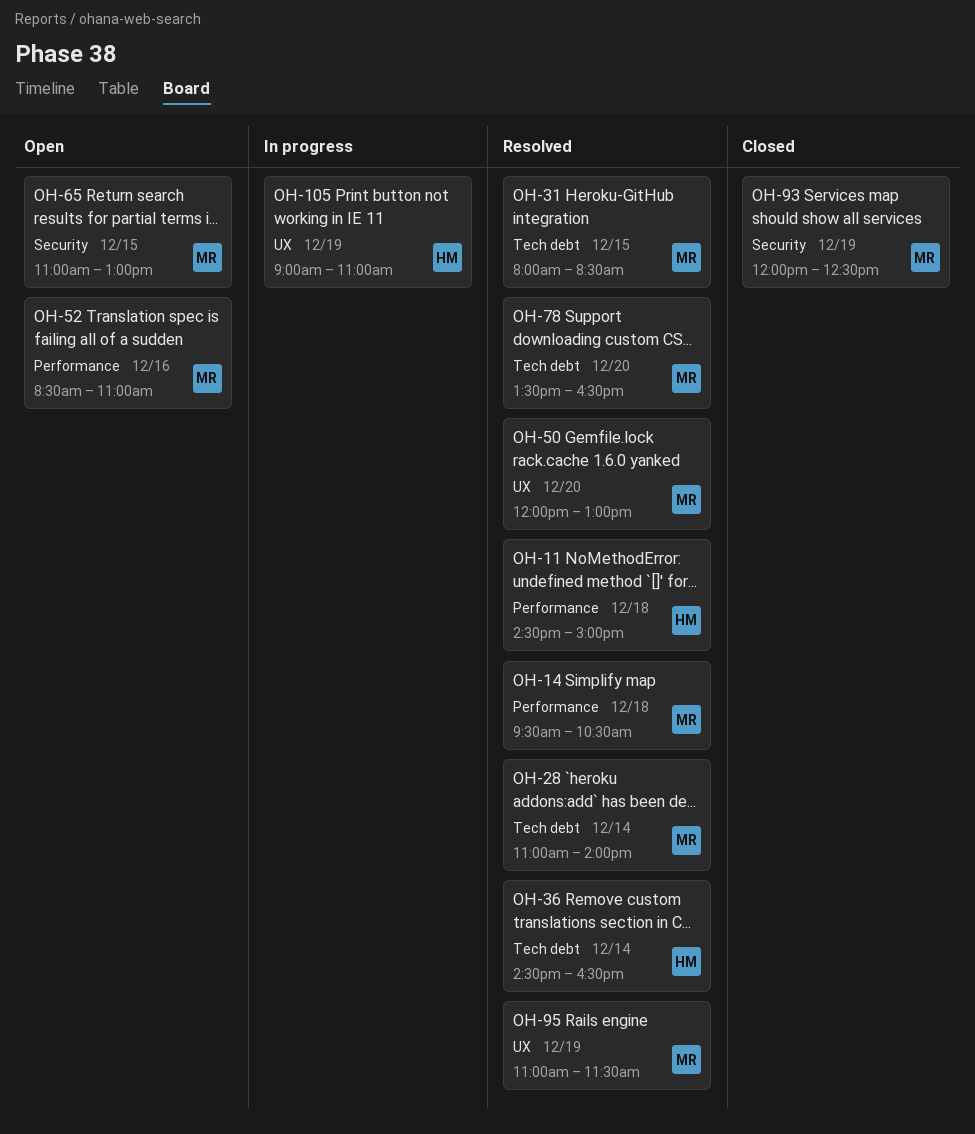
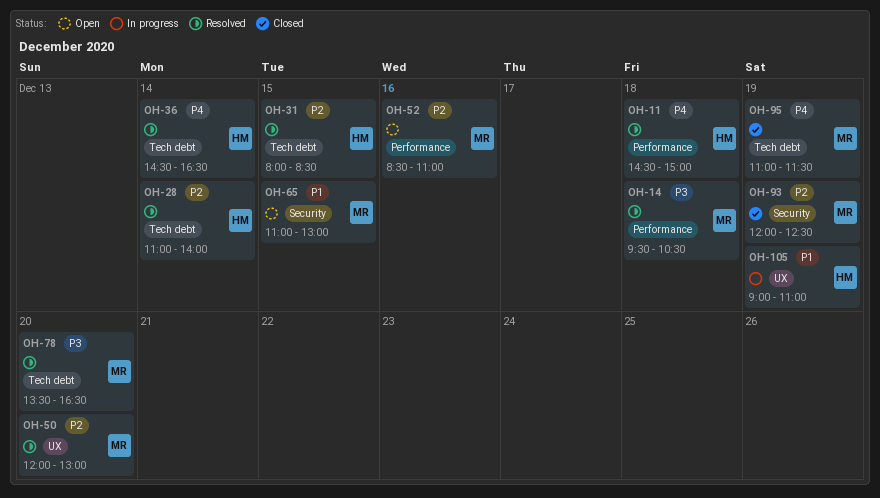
OH-28, owner: MR -> HM
OH-31, owner: MR -> HM
OH-95, status: Resolved -> Closed
OH-95, label: UX -> Tech debt

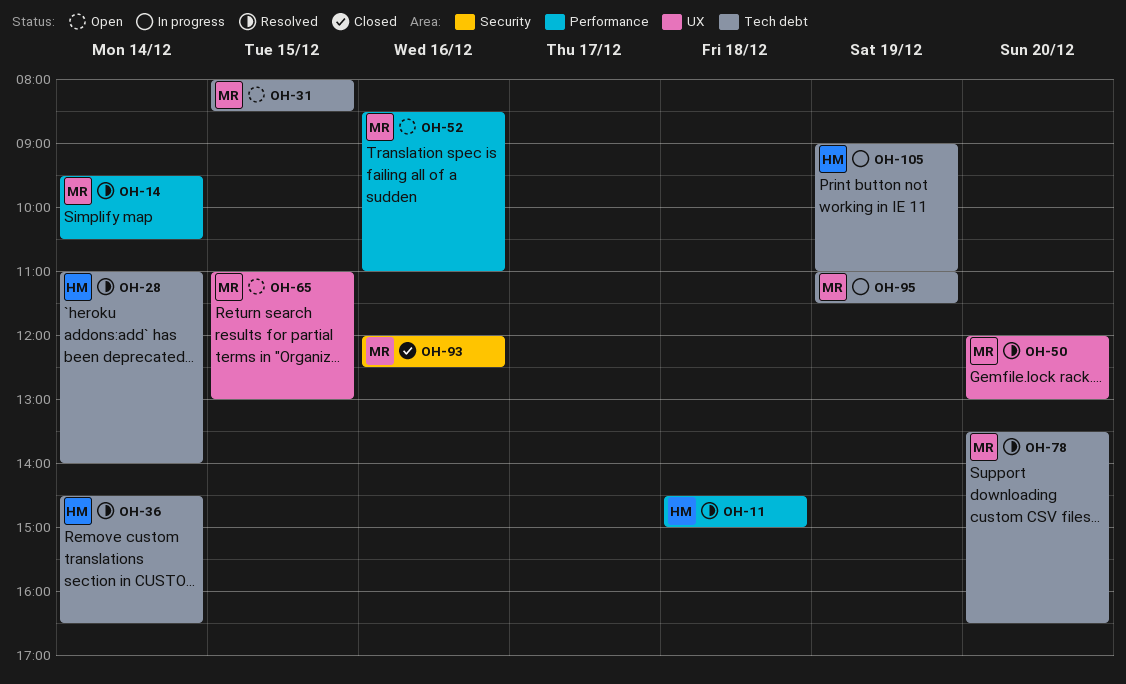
OH-14, day: Dec 18 -> Dec 14
OH-31, status: Resolved -> Open
OH-31, owner: HM -> MR
OH-65, label: Security -> UX
OH-93, day: Dec 19 -> Dec 16
OH-95, status: Closed -> In progress
OH-105, label: UX -> Tech debt

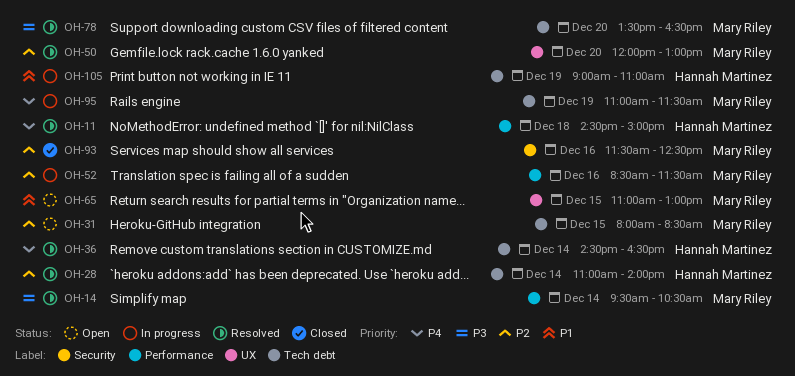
OH-52, status: Open -> In progress
OH-52, ends: 11:00 -> 11:30
OH-93, begins: 12:00 -> 11:30

